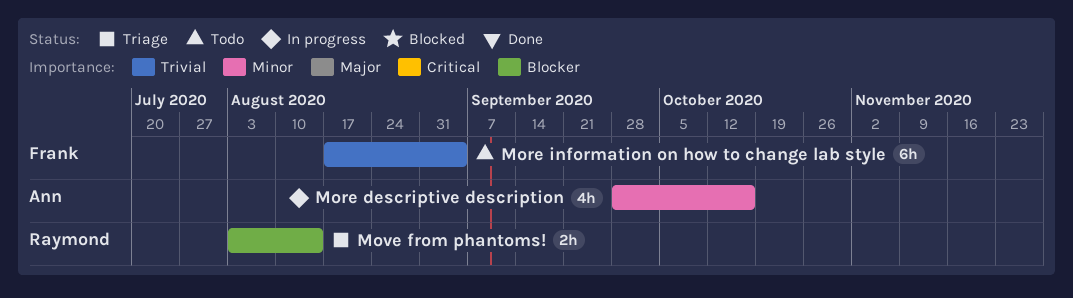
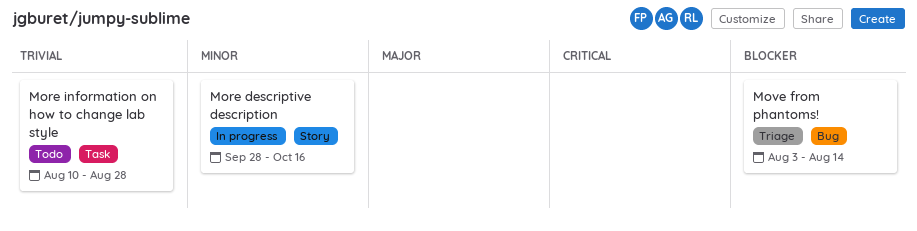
More information on how to change lab style, start: Aug 17 -> Aug 10
More information on how to change lab style, due: Sep 4 -> Aug 28

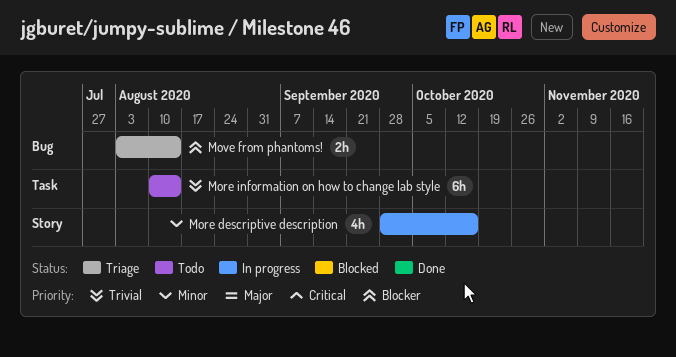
More information on how to change lab style, due: Aug 28 -> Aug 14

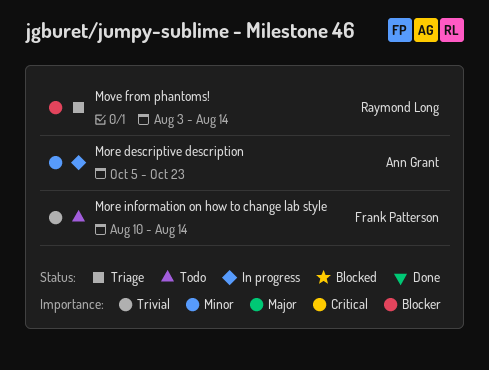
More descriptive description, start: Sep 28 -> Oct 5
More descriptive description, due: Oct 16 -> Oct 23

